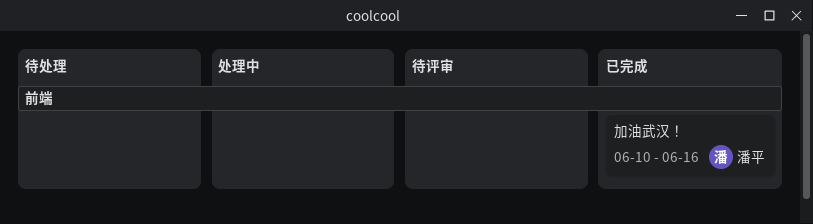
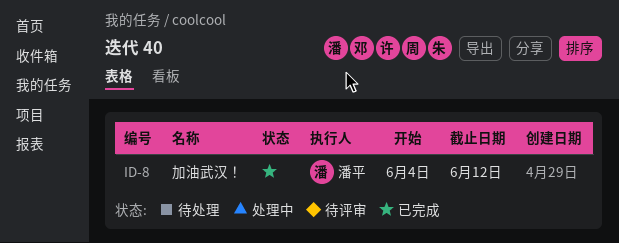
加油武汉！, start: Jun 10 -> Jun 4
加油武汉！, due: Jun 16 -> Jun 12

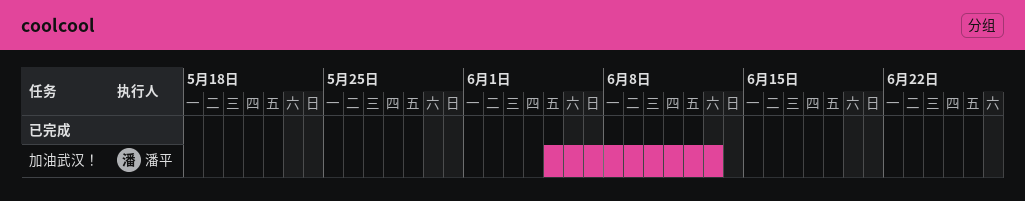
加油武汉！, start: Jun 4 -> Jun 5
加油武汉！, due: Jun 12 -> Jun 13

